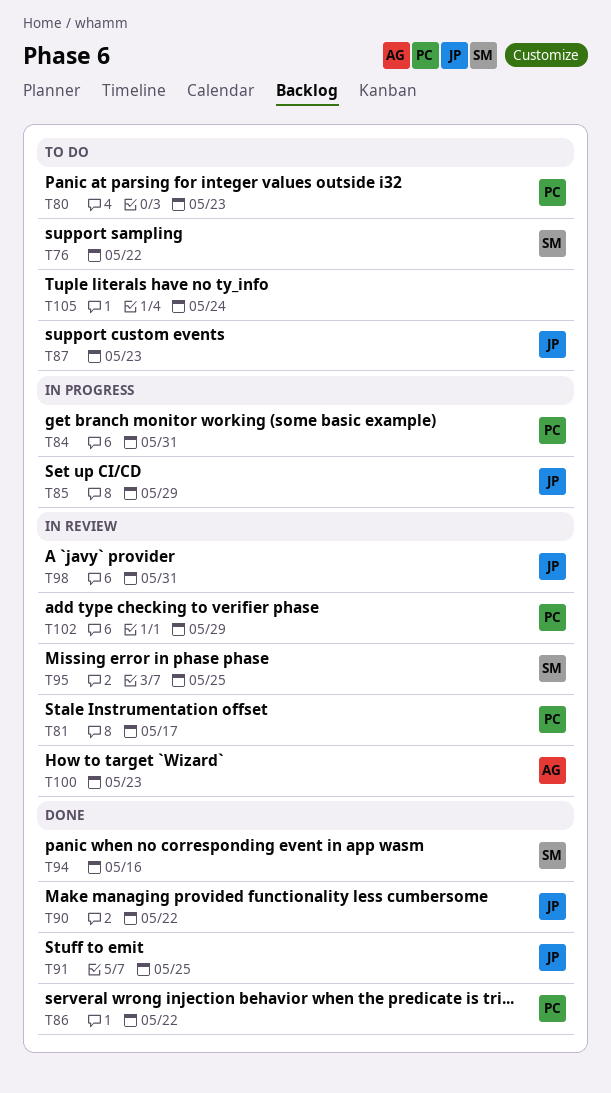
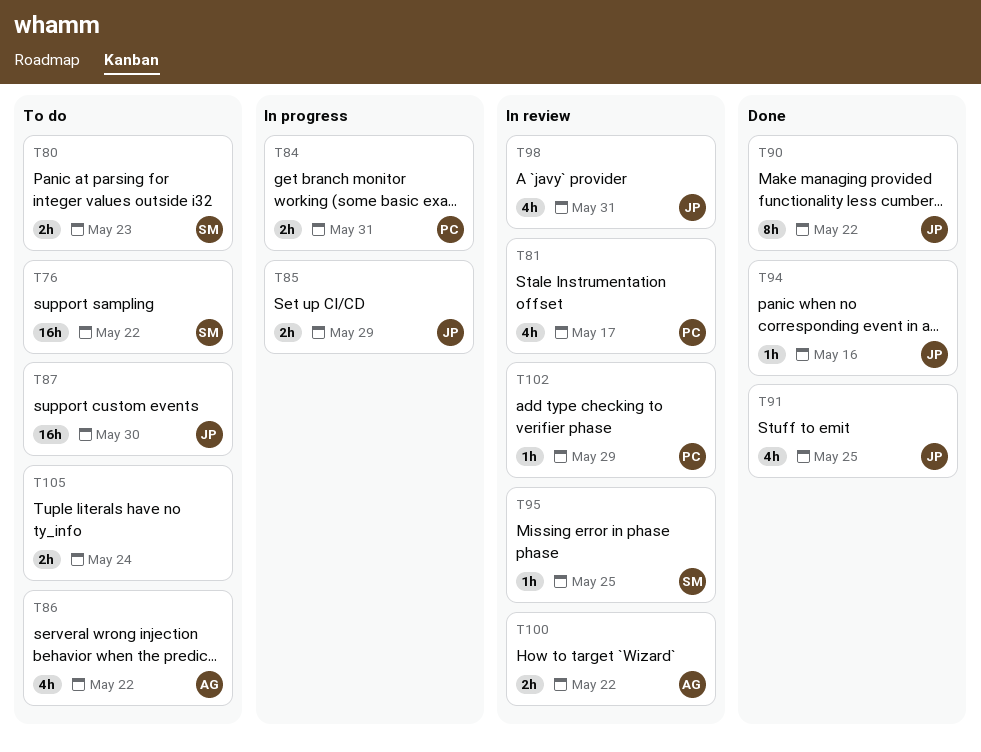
T80, owner: PC -> SM
T86, status: Done -> To do
T86, owner: PC -> AG
T87, due: May 23 -> May 30
T94, owner: SM -> JP
T100, due: May 23 -> May 22

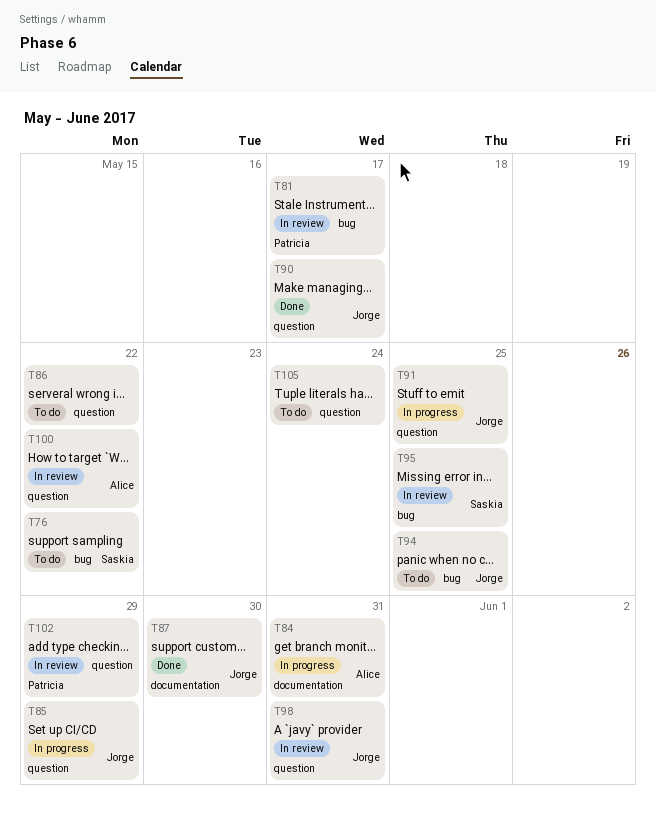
T80: present -> none
T84, owner: Patricia -> Alice
T86, owner: Alice -> none
T87, status: To do -> Done
T90, due: May 22 -> May 17
T91, status: Done -> In progress
T94, status: Done -> To do
T94, due: May 16 -> May 25

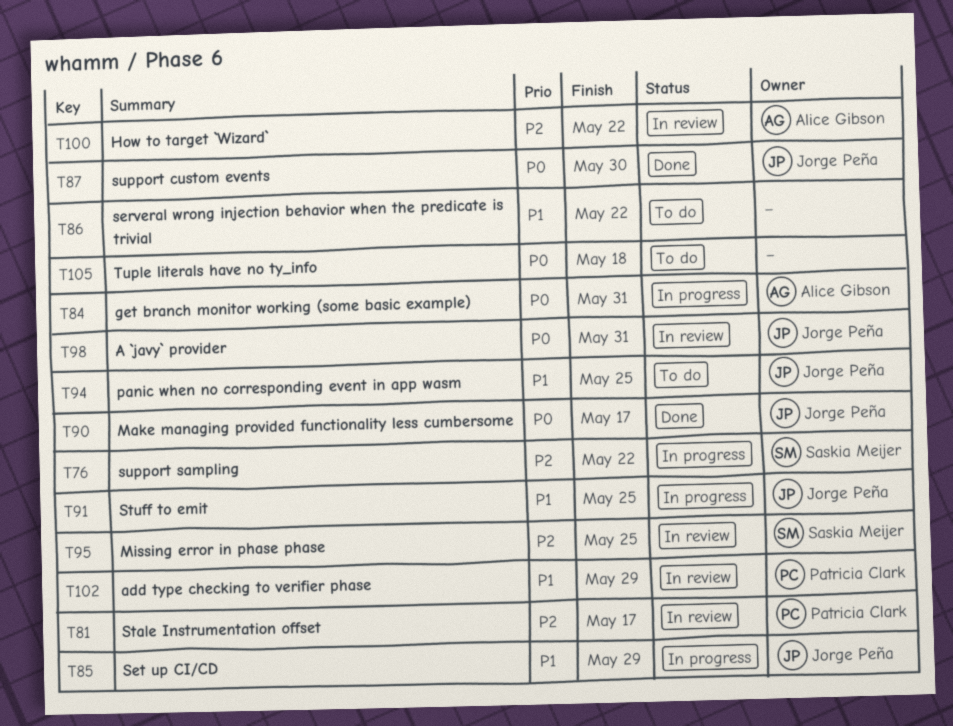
T76, status: To do -> In progress
T105, due: May 24 -> May 18

